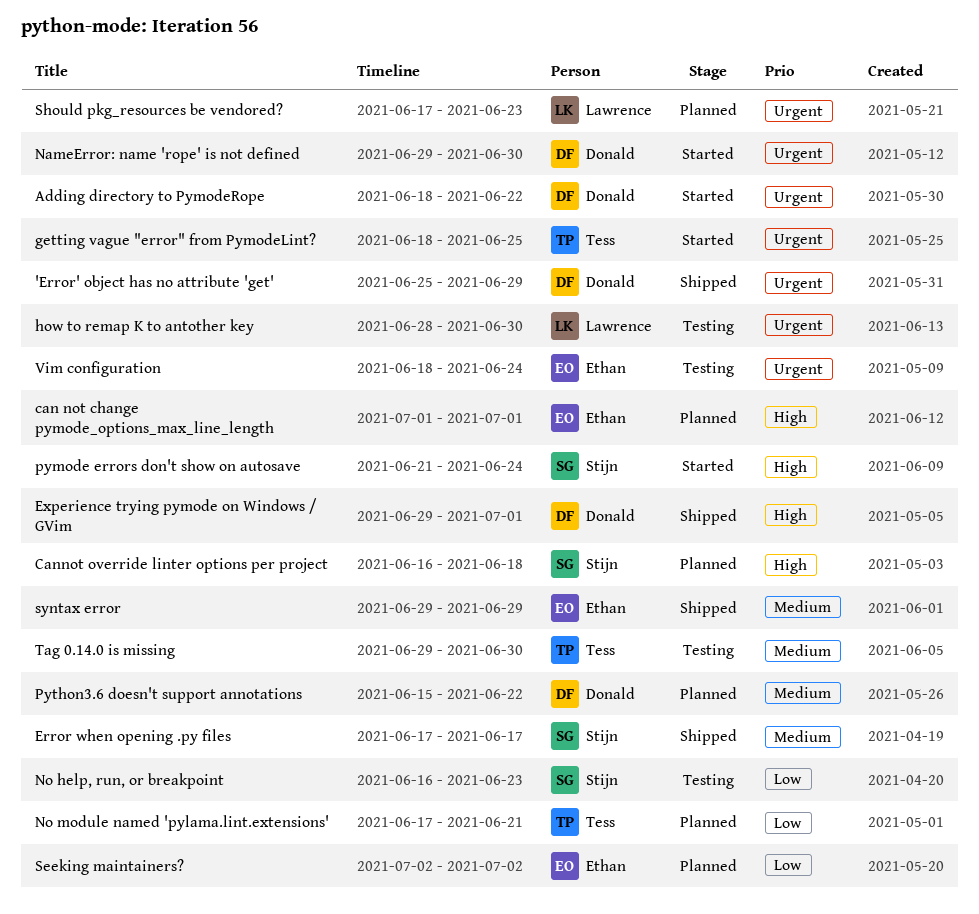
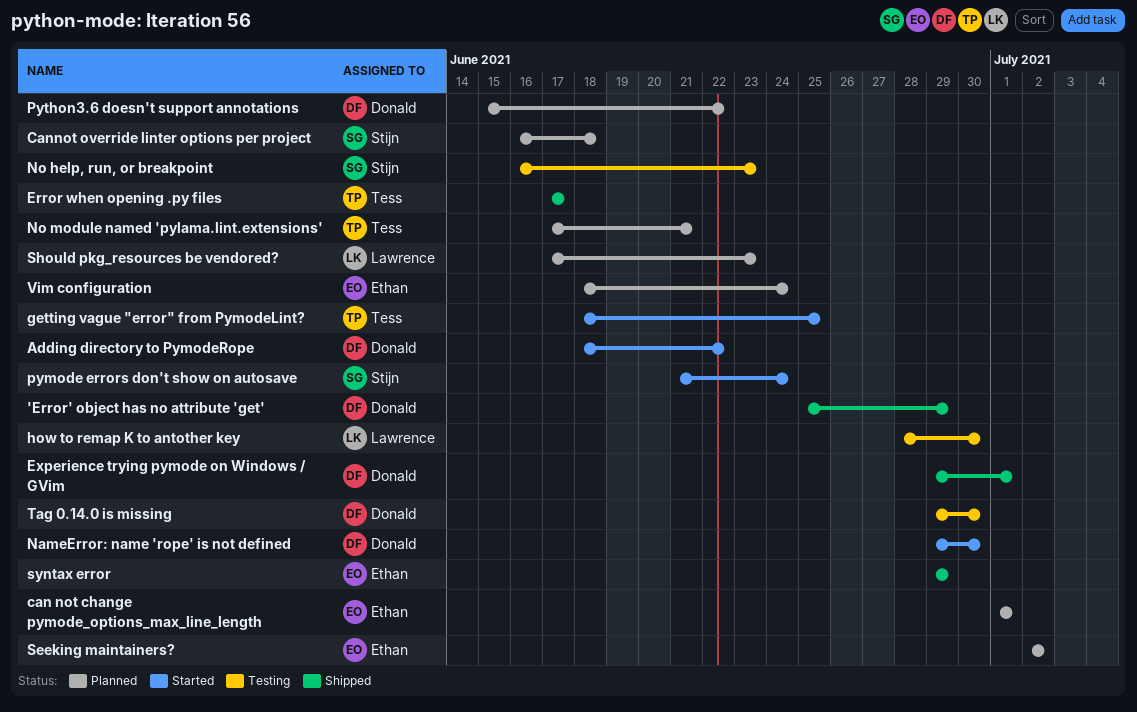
Error when opening .py files, owner: Stijn -> Tess
Tag 0.14.0 is missing, owner: Tess -> Donald
Vim configuration, status: Testing -> Planned

